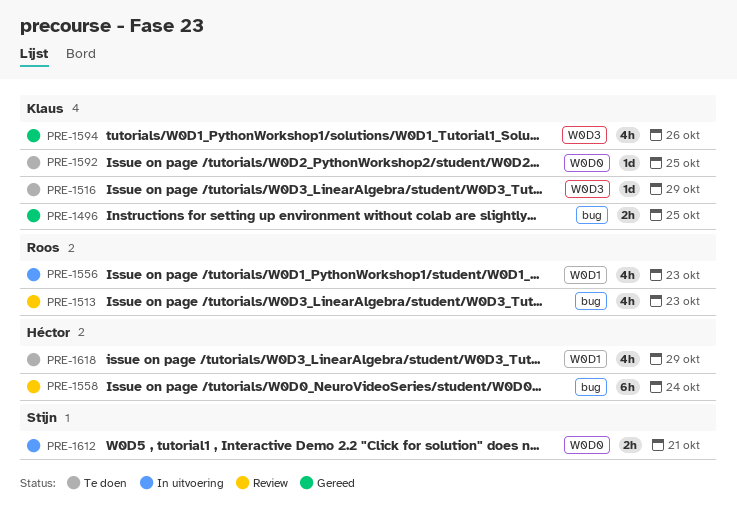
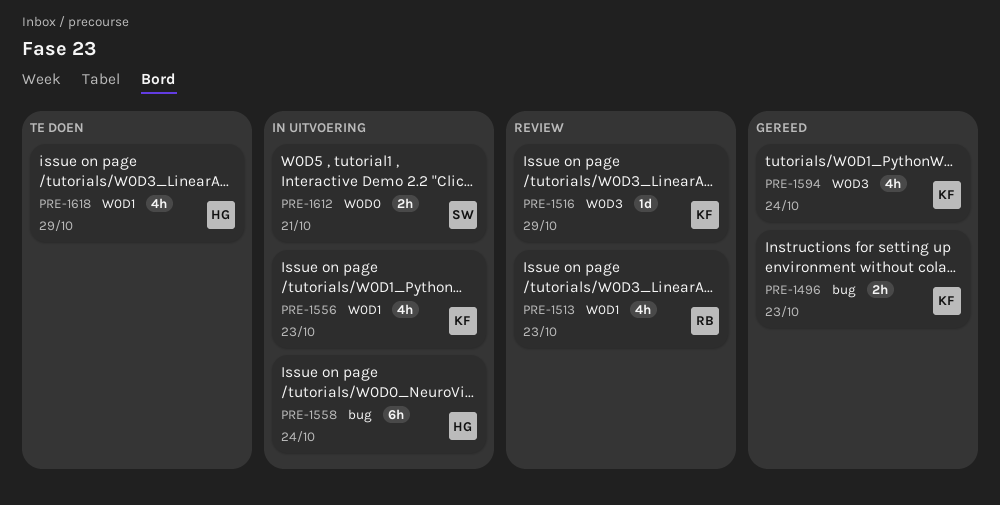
PRE-1496, due: Oct 25 -> Oct 23
PRE-1513, label: bug -> W0D1
PRE-1516, status: Te doen -> Review
PRE-1556, owner: Roos -> Klaus
PRE-1558, status: Review -> In uitvoering
PRE-1592: present -> none
PRE-1594, due: Oct 26 -> Oct 24

